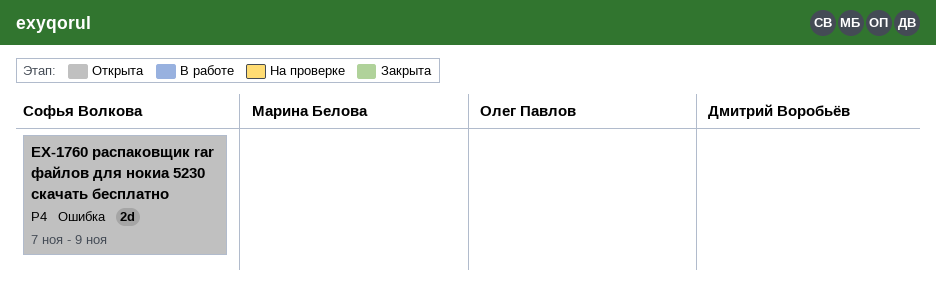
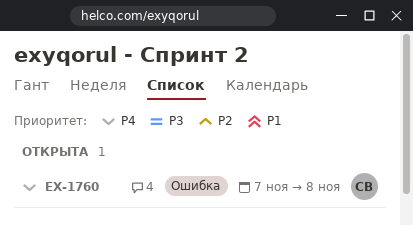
EX-1760, due: Nov 9 -> Nov 8

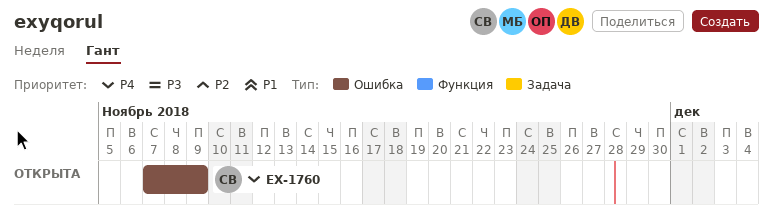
EX-1760, due: Nov 8 -> Nov 9

